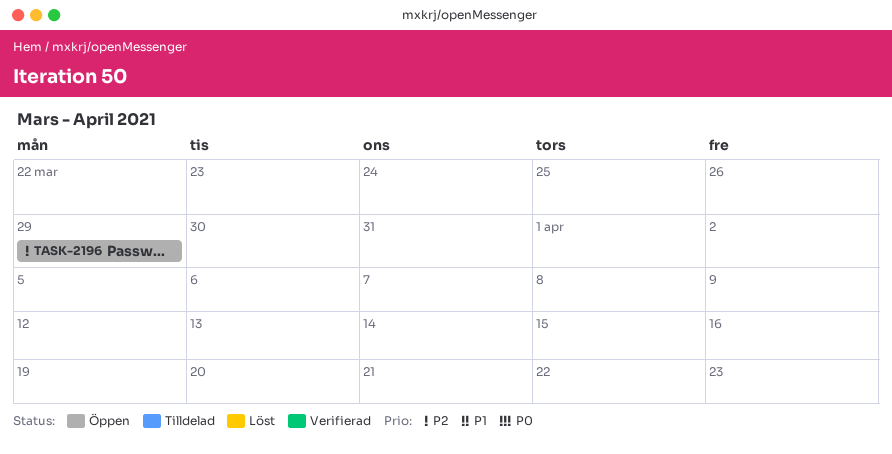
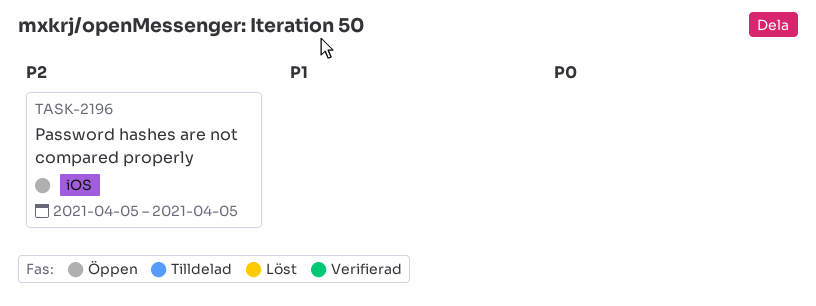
TASK-2196, start: Mar 29 -> Apr 5
TASK-2196, due: Mar 29 -> Apr 5

